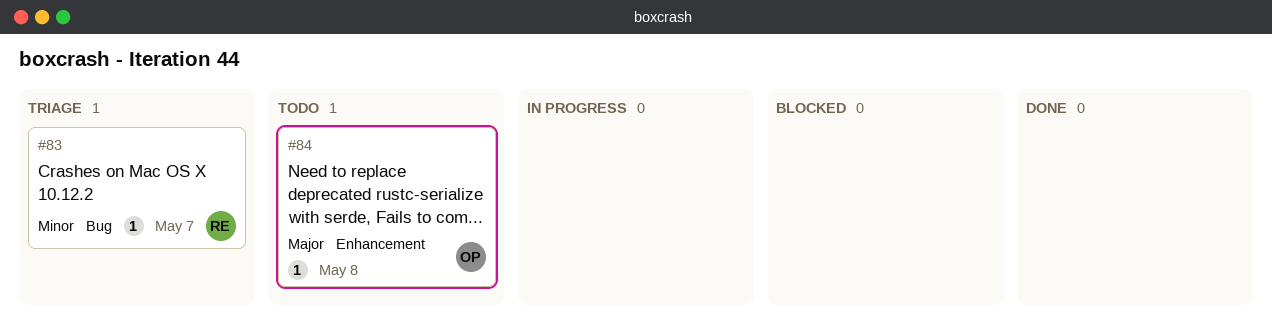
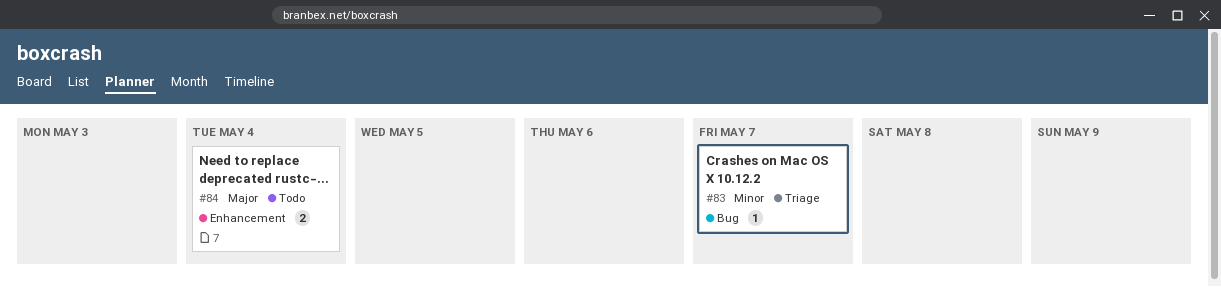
#84, estimate: 1 -> 2
#84, due: May 8 -> May 4

